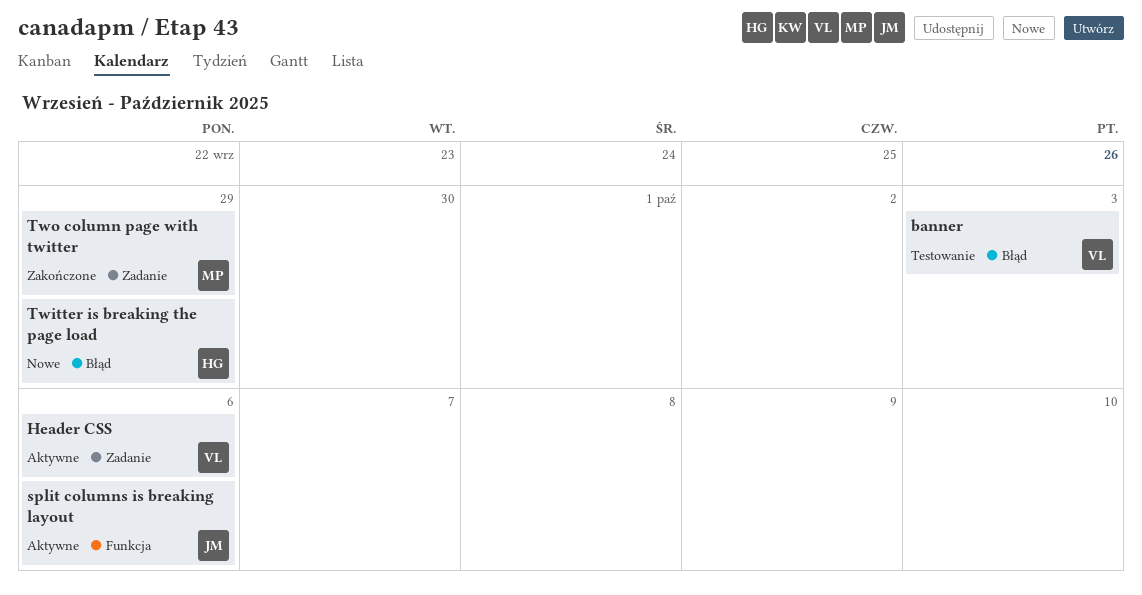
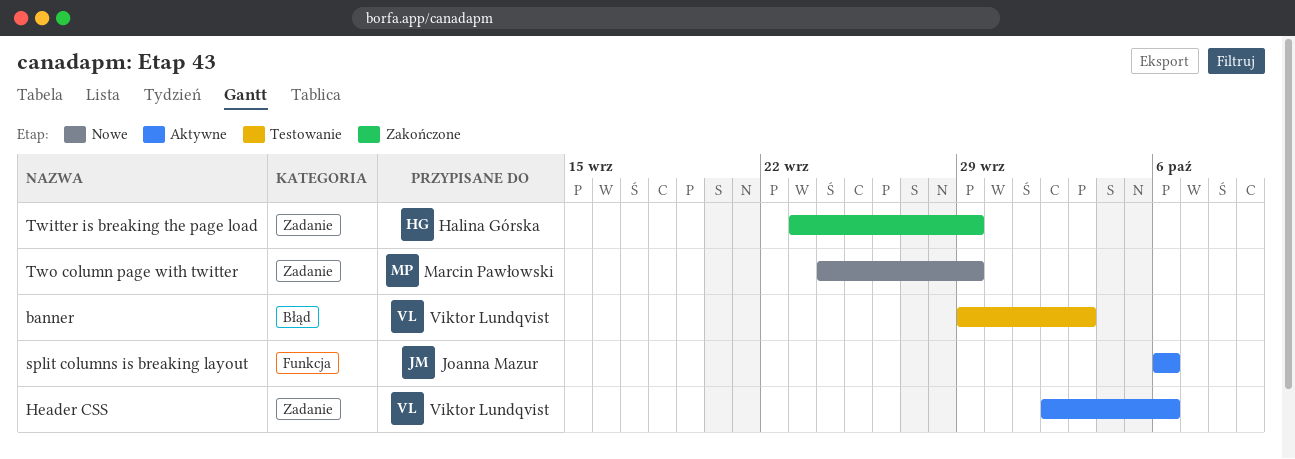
Twitter is breaking the page load, status: Nowe -> Zakończone
Twitter is breaking the page load, label: Błąd -> Zadanie
Two column page with twitter, status: Zakończone -> Nowe

